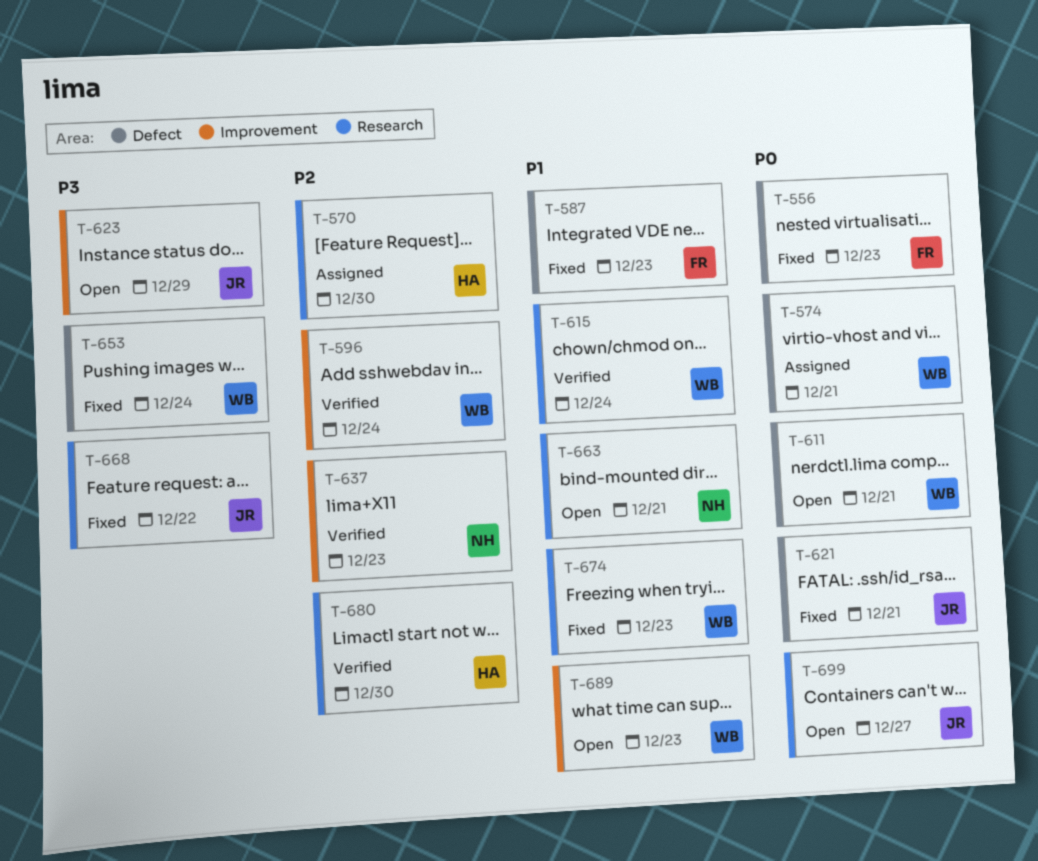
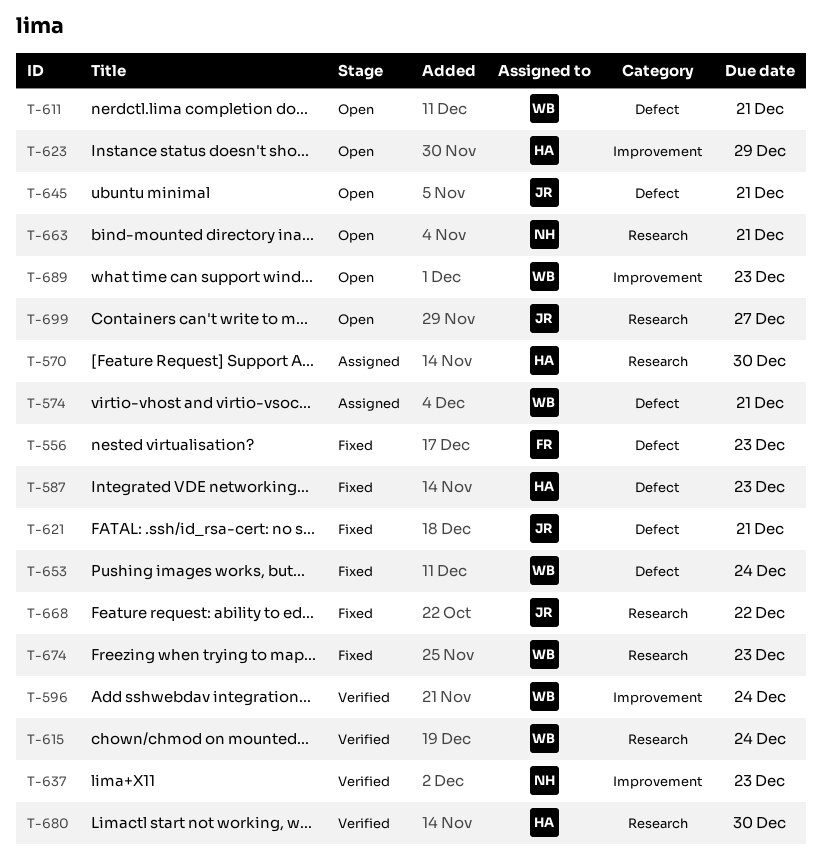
T-587, owner: FR -> HA
T-623, owner: JR -> HA
T-645: none -> present

